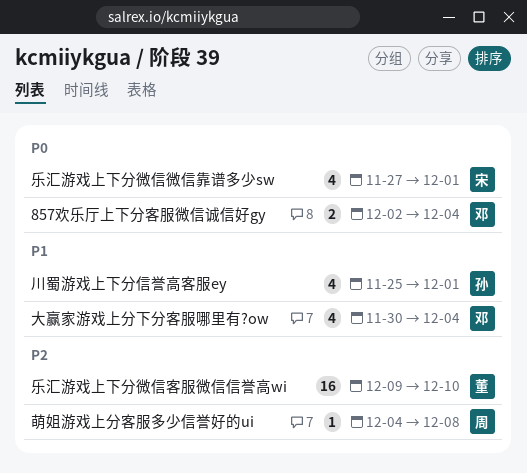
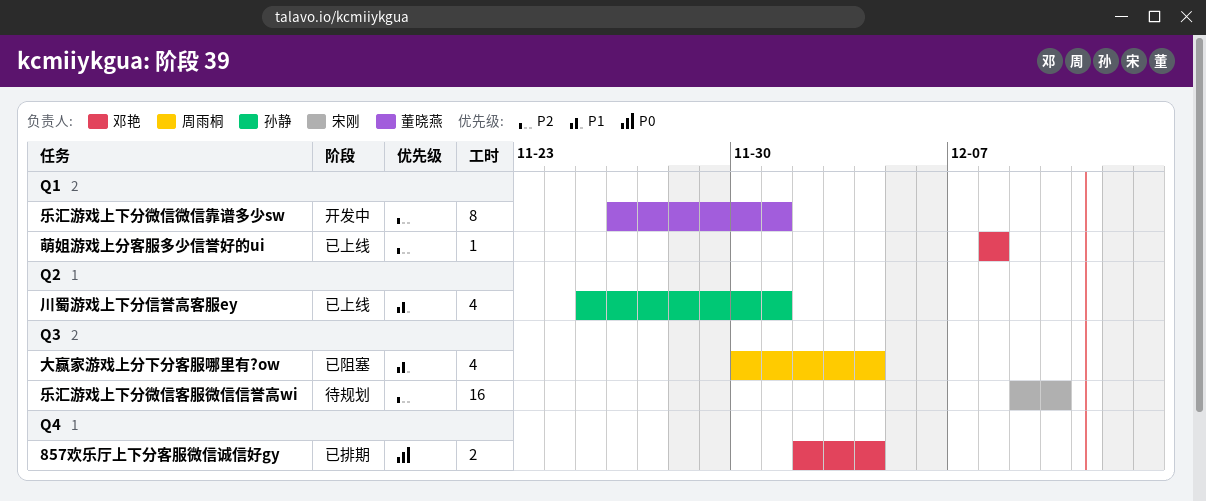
乐汇游戏上下分微信客服微信信誉高wi, owner: 董晓燕 -> 宋刚
乐汇游戏上下分微信微信靠谱多少sw, owner: 宋刚 -> 董晓燕
乐汇游戏上下分微信微信靠谱多少sw, priority: P0 -> P2
乐汇游戏上下分微信微信靠谱多少sw, estimate: 4 -> 8
乐汇游戏上下分微信微信靠谱多少sw, start: Nov 27 -> Nov 26
大赢家游戏上分下分客服哪里有?ow, owner: 邓艳 -> 周雨桐
萌姐游戏上分客服多少信誉好的ui, owner: 周雨桐 -> 邓艳
萌姐游戏上分客服多少信誉好的ui, start: Dec 4 -> Dec 8

